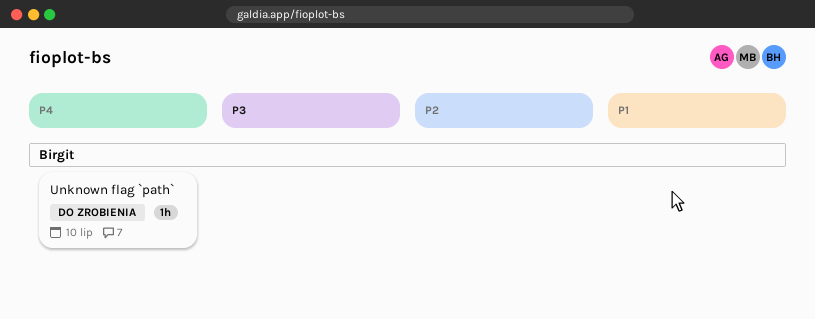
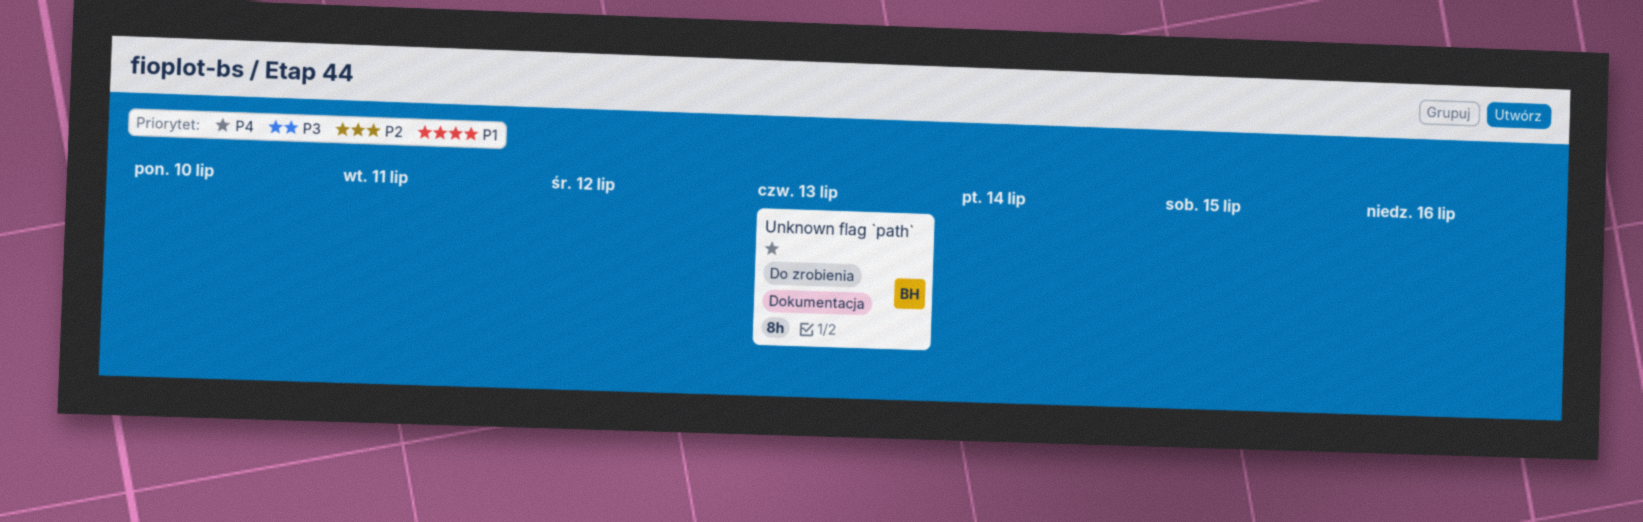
Unknown flag `path`, estimate: 1h -> 8h
Unknown flag `path`, due: Jul 10 -> Jul 13

